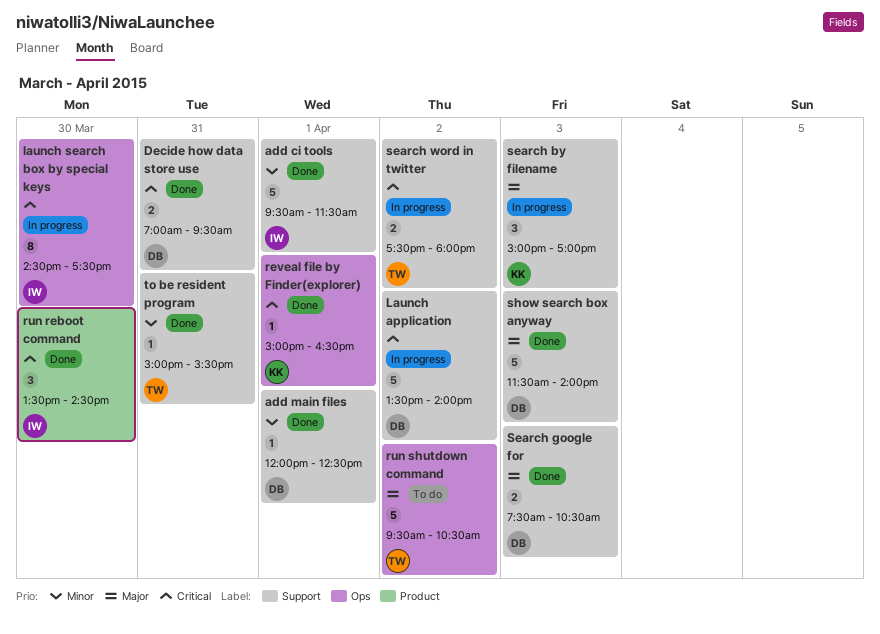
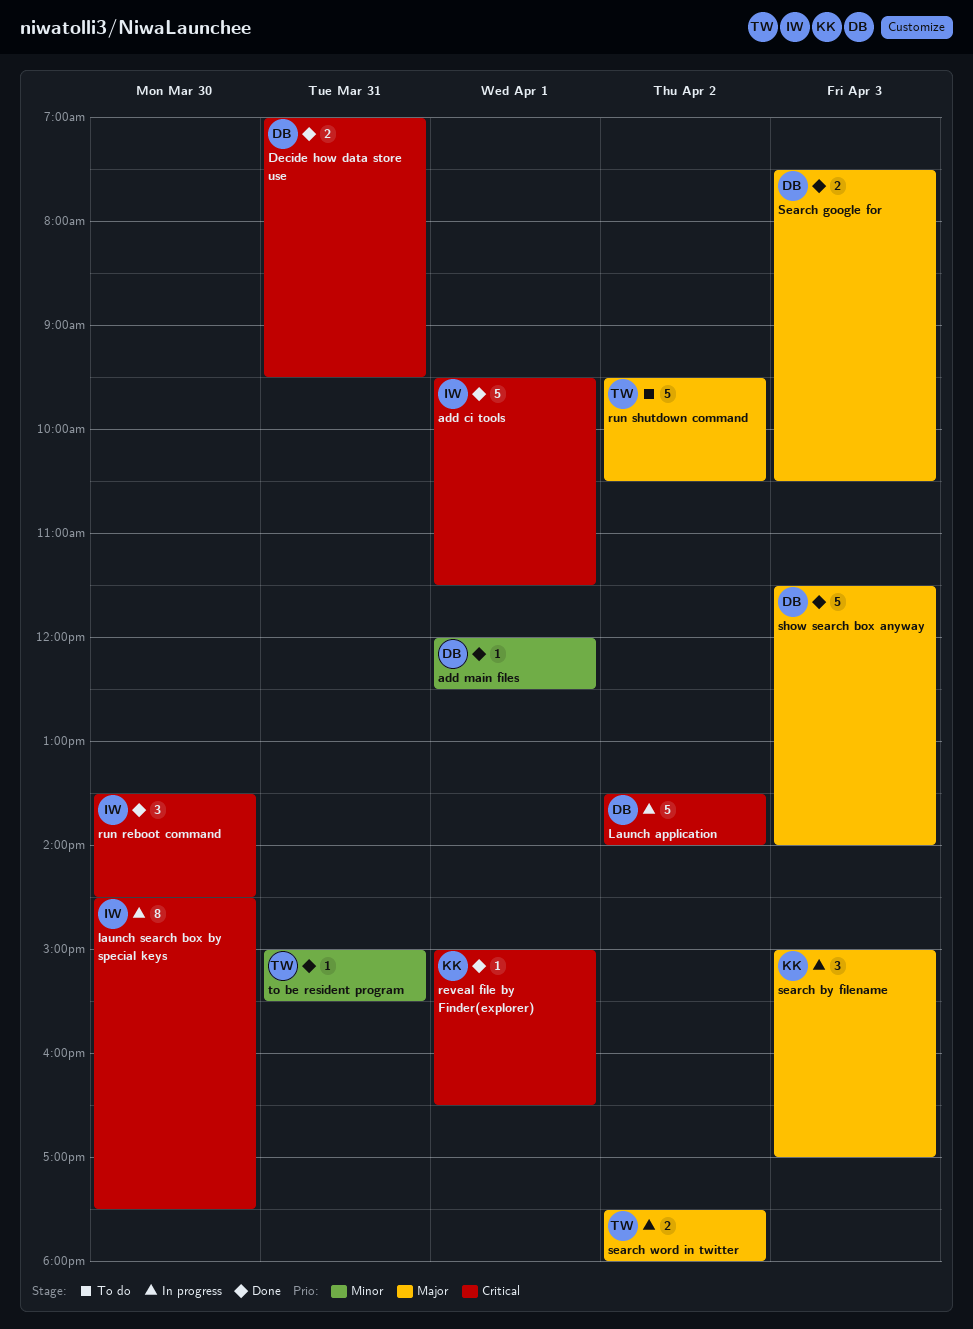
add ci tools, priority: Minor -> Critical
search word in twitter, priority: Critical -> Major

